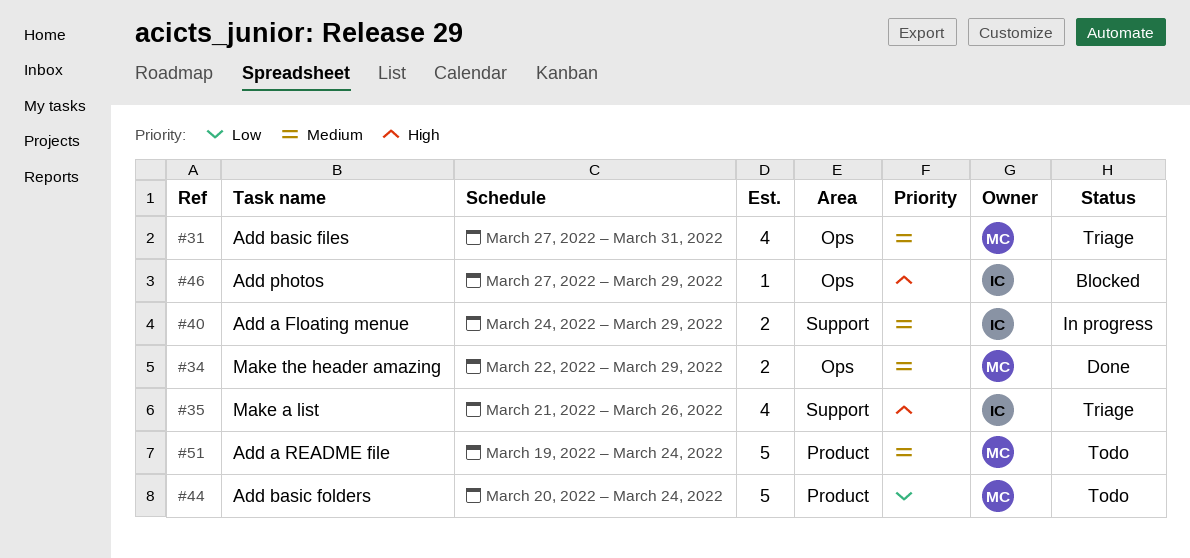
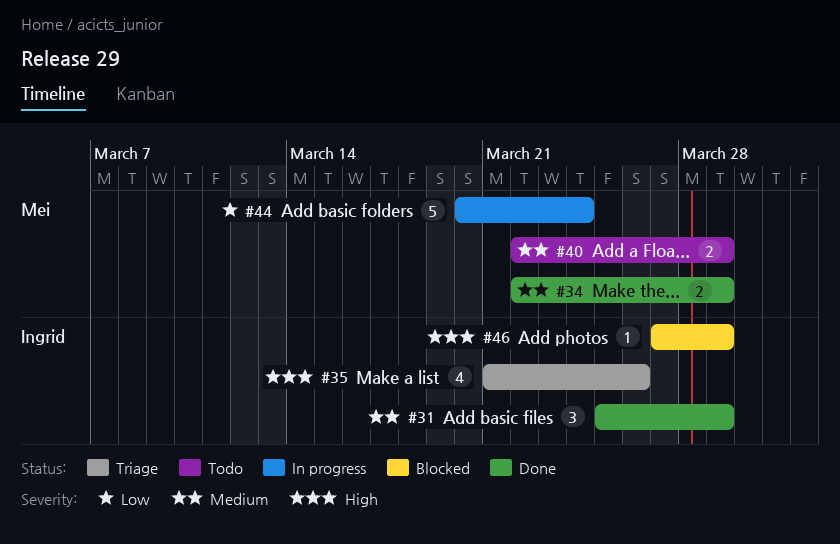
#31, status: Triage -> Done
#31, owner: Mei -> Ingrid
#31, estimate: 4 -> 3
#31, start: Mar 27 -> Mar 25
#31, due: Mar 31 -> Mar 29
#40, status: In progress -> Todo
#40, owner: Ingrid -> Mei
#40, start: Mar 24 -> Mar 22
#44, status: Todo -> In progress
#51: present -> none

